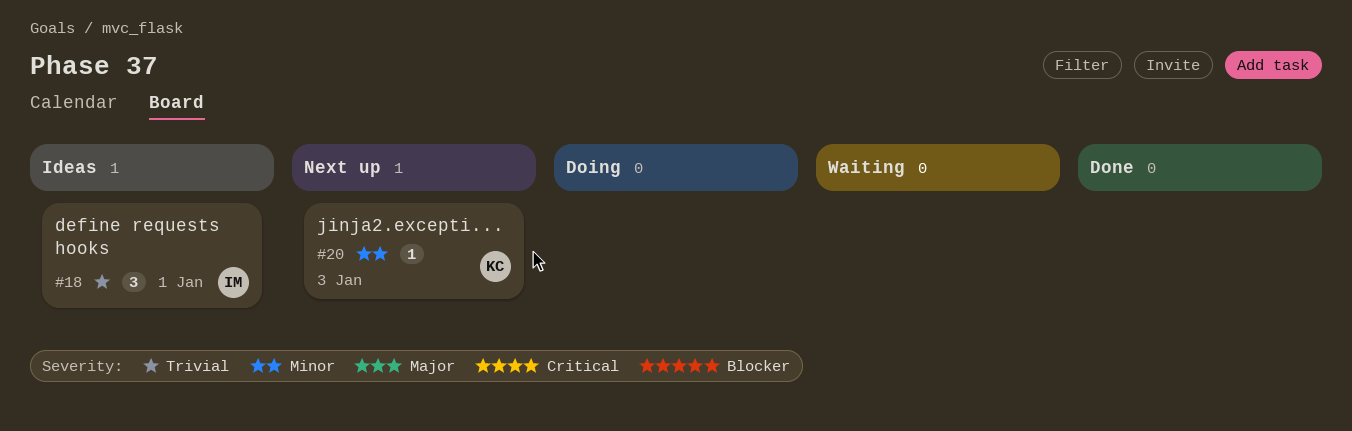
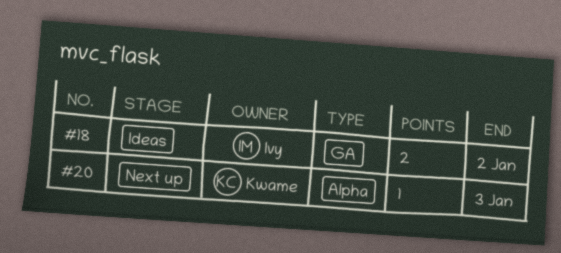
#18, estimate: 3 -> 2
#18, due: Jan 1 -> Jan 2

